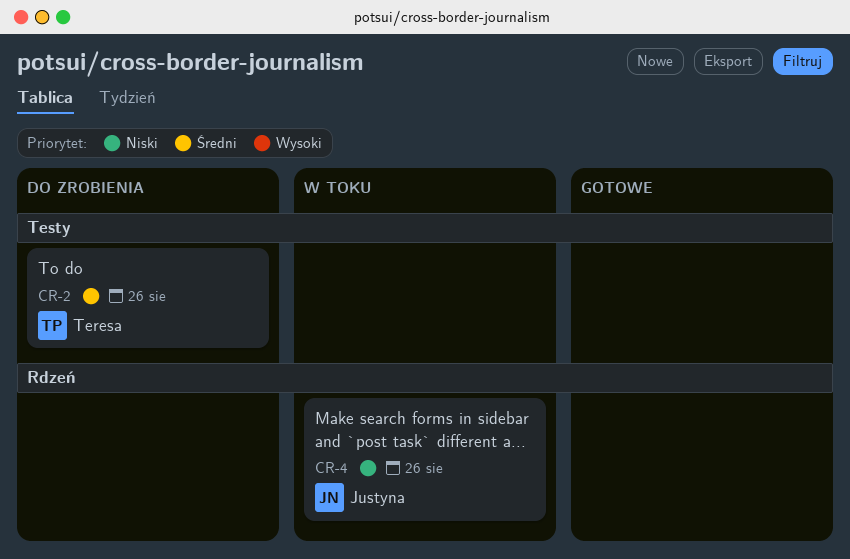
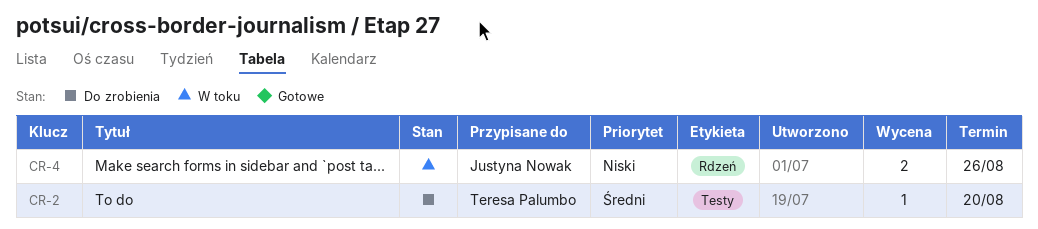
CR-2, due: Aug 26 -> Aug 20

